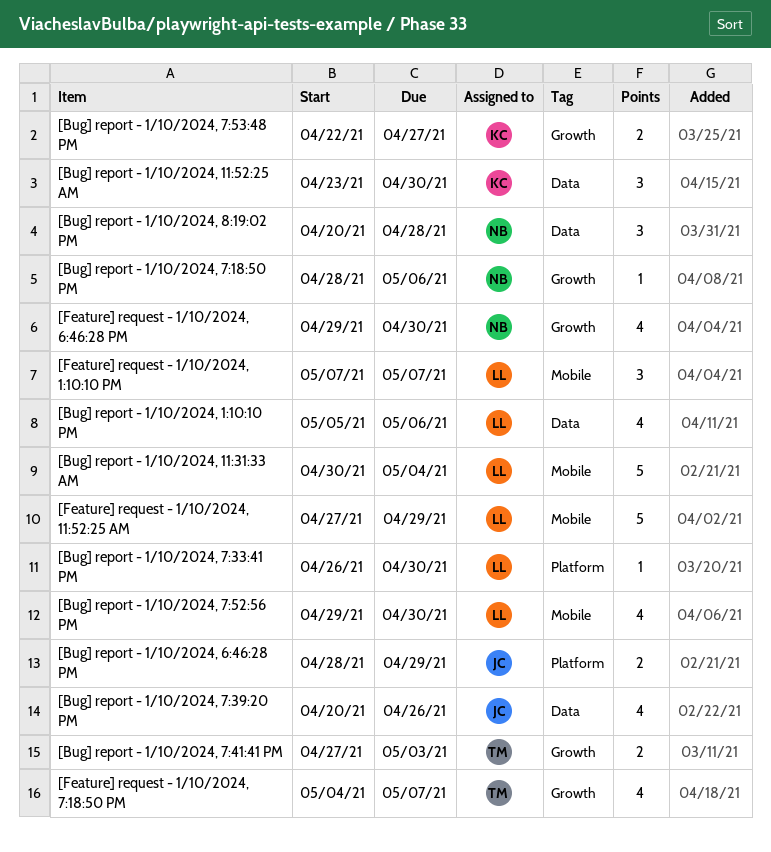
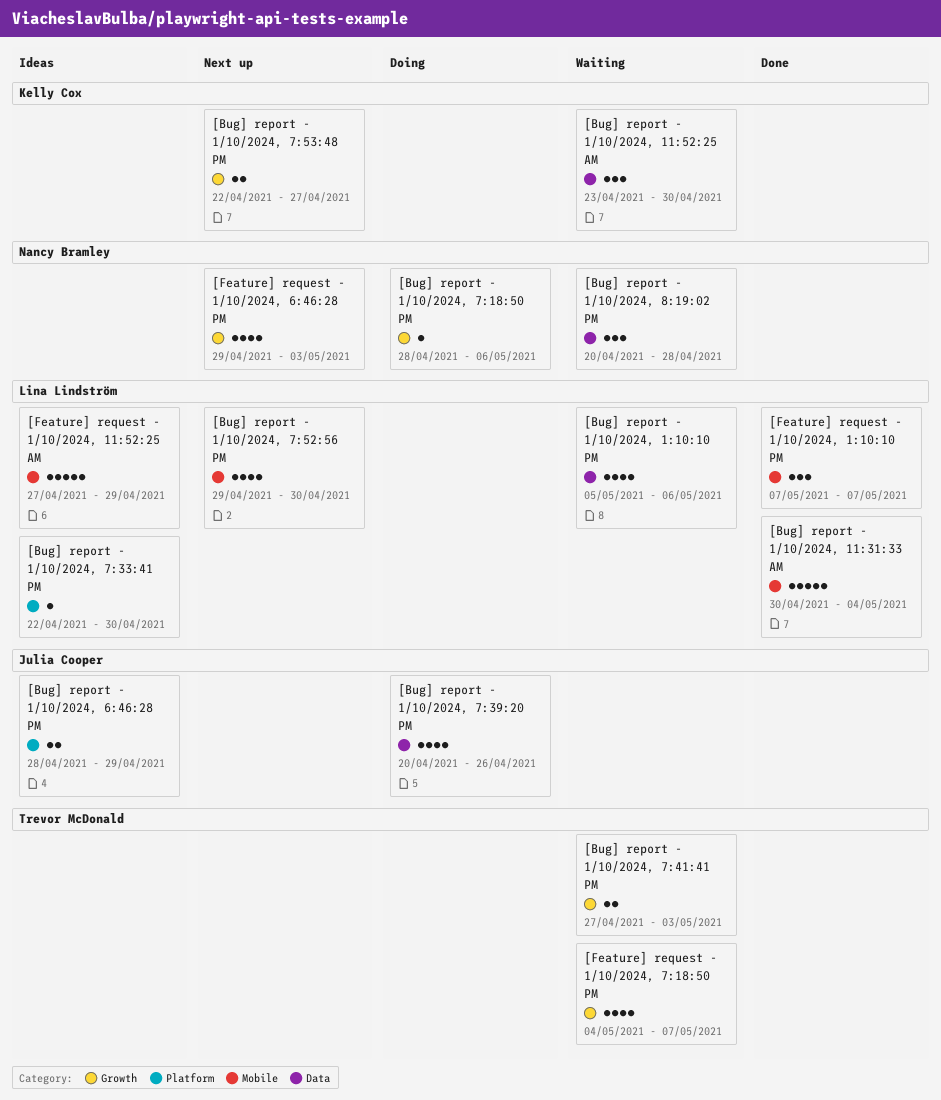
[Bug] report - 1/10/2024, 7:33:41 PM, start: Apr 26 -> Apr 22
[Feature] request - 1/10/2024, 6:46:28 PM, due: Apr 30 -> May 3

